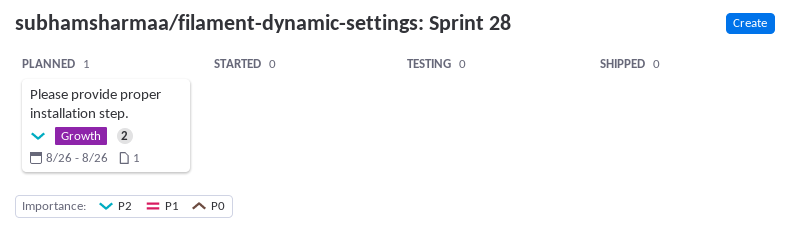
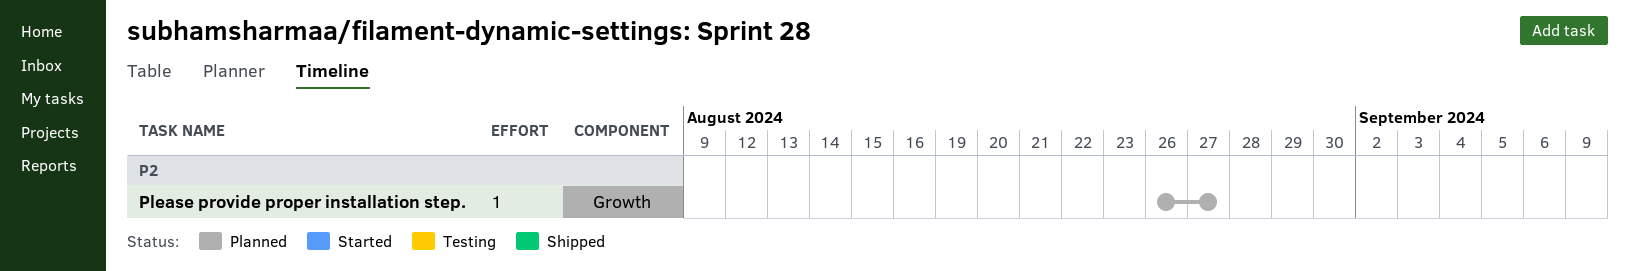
Please provide proper installation step., estimate: 2 -> 1
Please provide proper installation step., due: Aug 26 -> Aug 27

